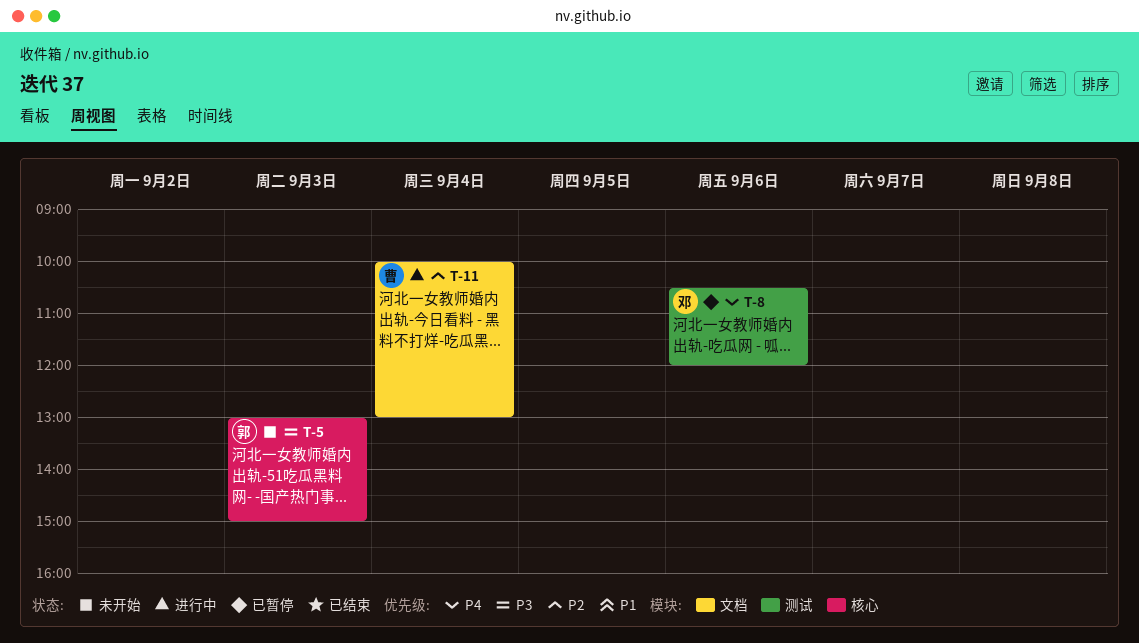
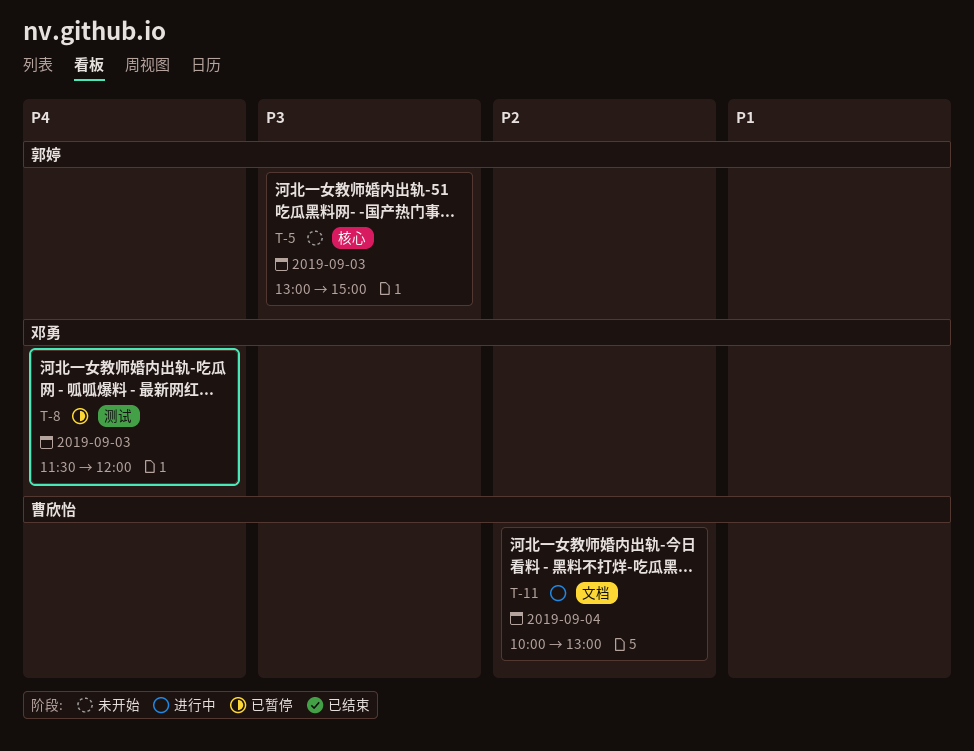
T-8, day: Sep 6 -> Sep 3
T-8, begins: 10:30 -> 11:30

